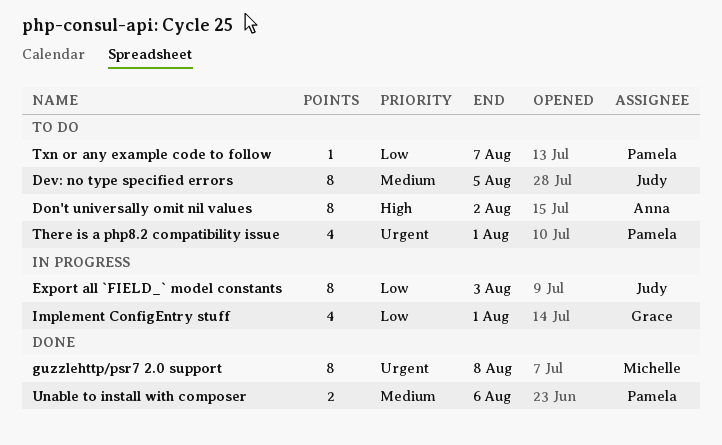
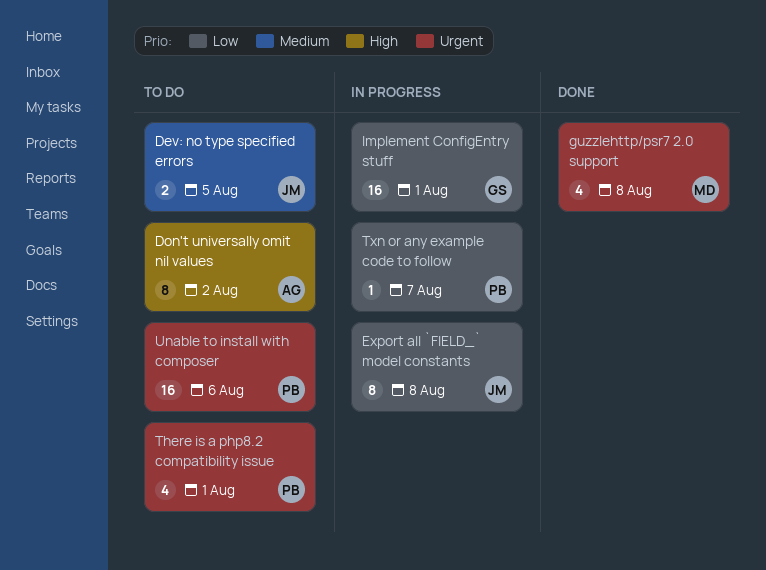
Dev: no type specified errors, estimate: 8 -> 2
Export all `FIELD_` model constants, due: Aug 3 -> Aug 8
guzzlehttp/psr7 2.0 support, estimate: 8 -> 4
Implement ConfigEntry stuff, estimate: 4 -> 16
Txn or any example code to follow, status: To do -> In progress
Unable to install with composer, status: Done -> To do
Unable to install with composer, priority: Medium -> Urgent
Unable to install with composer, estimate: 2 -> 16

